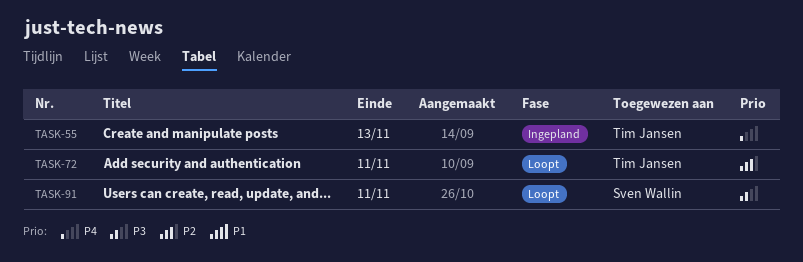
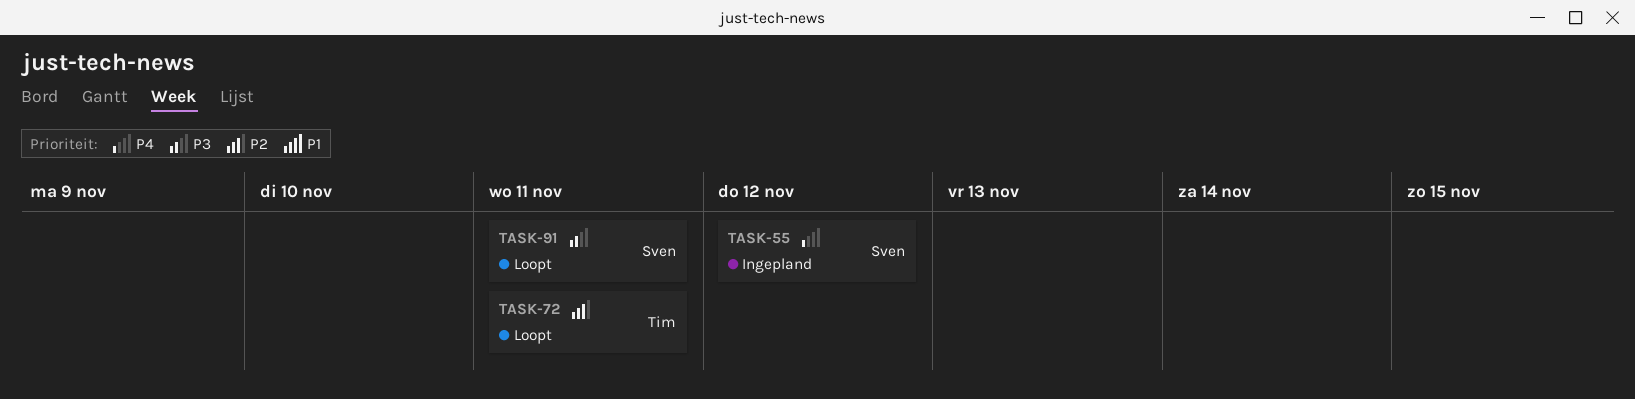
TASK-55, owner: Tim Jansen -> Sven Wallin
TASK-55, due: Nov 13 -> Nov 12

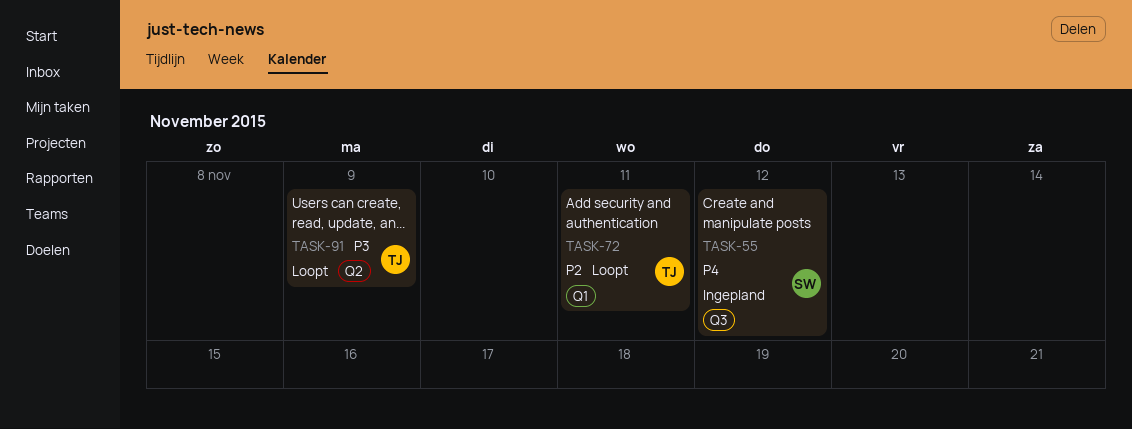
TASK-91, owner: Sven -> Tim
TASK-91, due: Nov 11 -> Nov 9

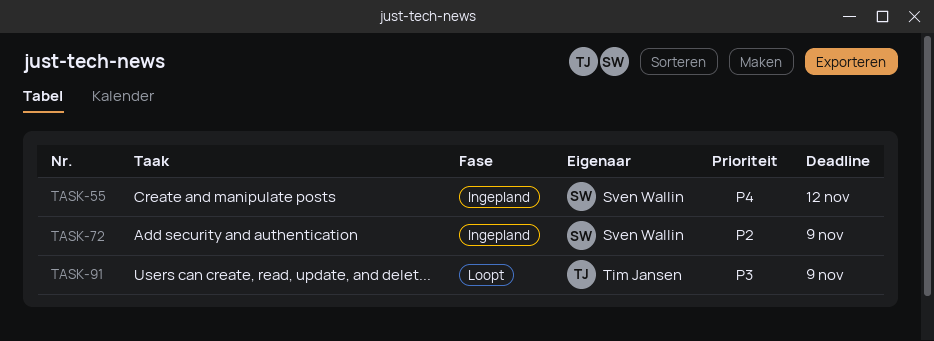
TASK-72, status: Loopt -> Ingepland
TASK-72, owner: Tim Jansen -> Sven Wallin
TASK-72, due: Nov 11 -> Nov 9

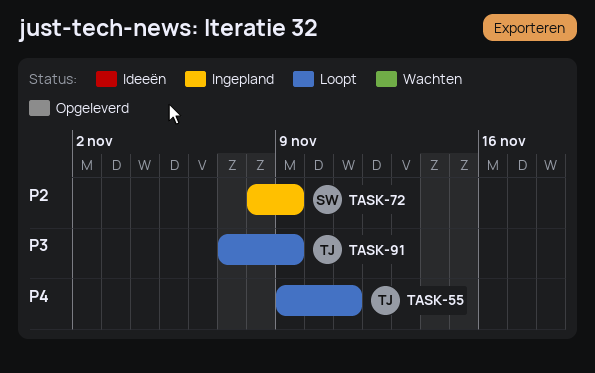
TASK-55, status: Ingepland -> Loopt
TASK-55, owner: Sven Wallin -> Tim Jansen
TASK-55, due: Nov 12 -> Nov 11

